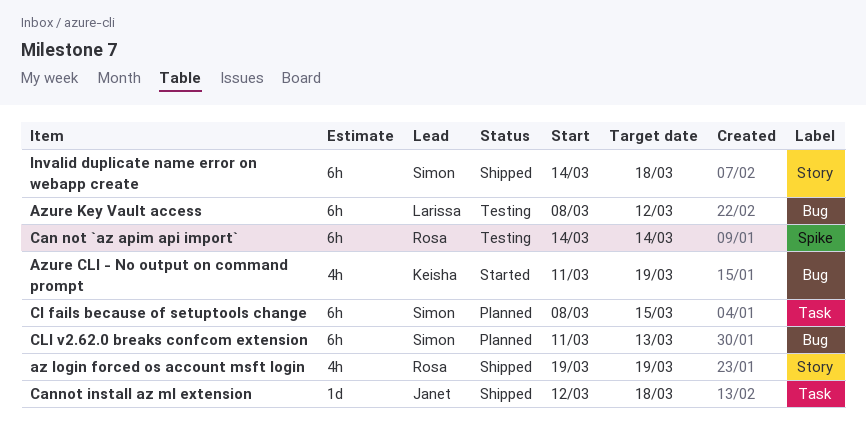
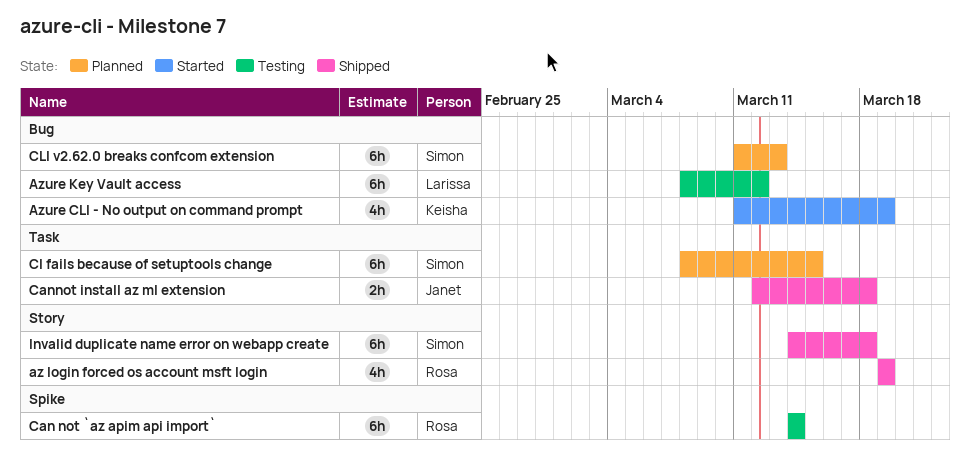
Cannot install az ml extension, estimate: 1d -> 2h

